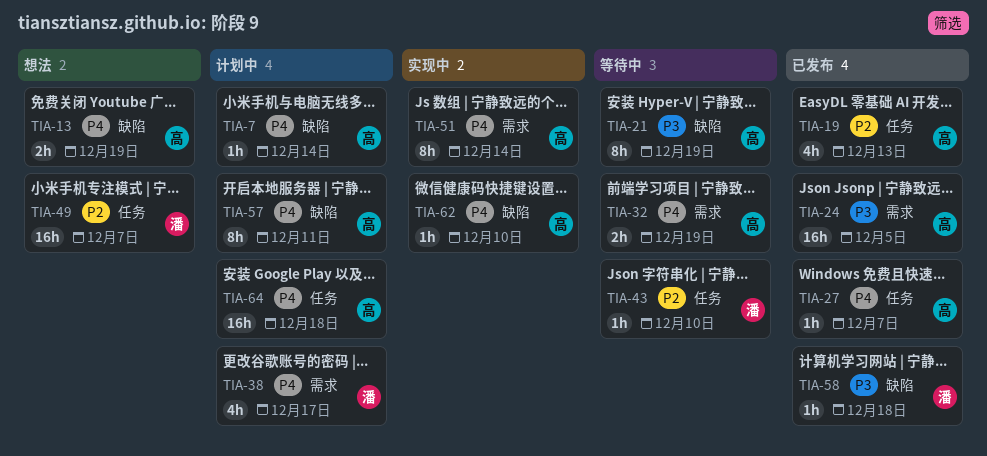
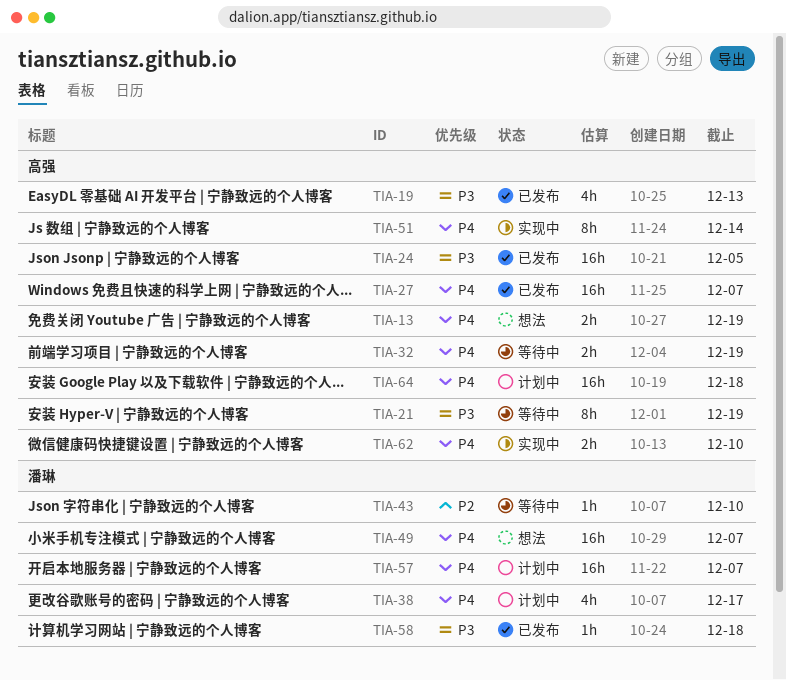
TIA-7: present -> none
TIA-19, priority: P2 -> P3
TIA-27, estimate: 1h -> 16h
TIA-49, priority: P2 -> P4
TIA-57, owner: 高强 -> 潘琳
TIA-57, estimate: 8h -> 16h
TIA-57, due: Dec 11 -> Dec 7
TIA-62, estimate: 1h -> 2h

